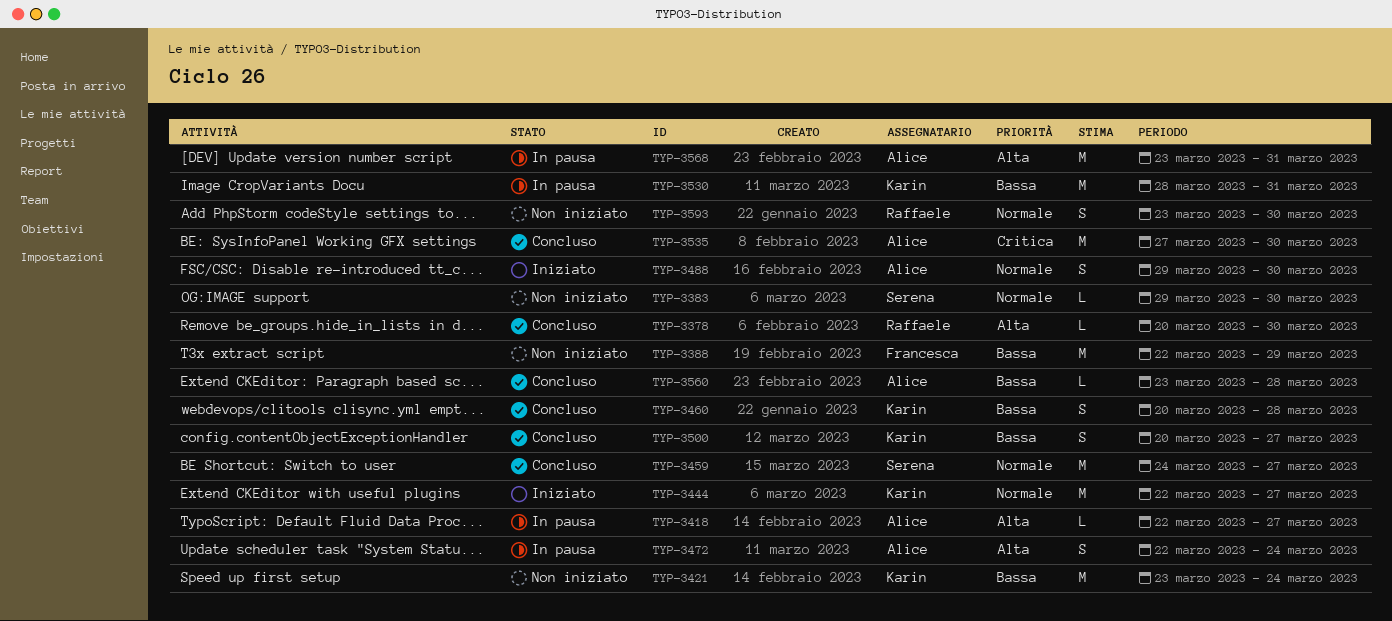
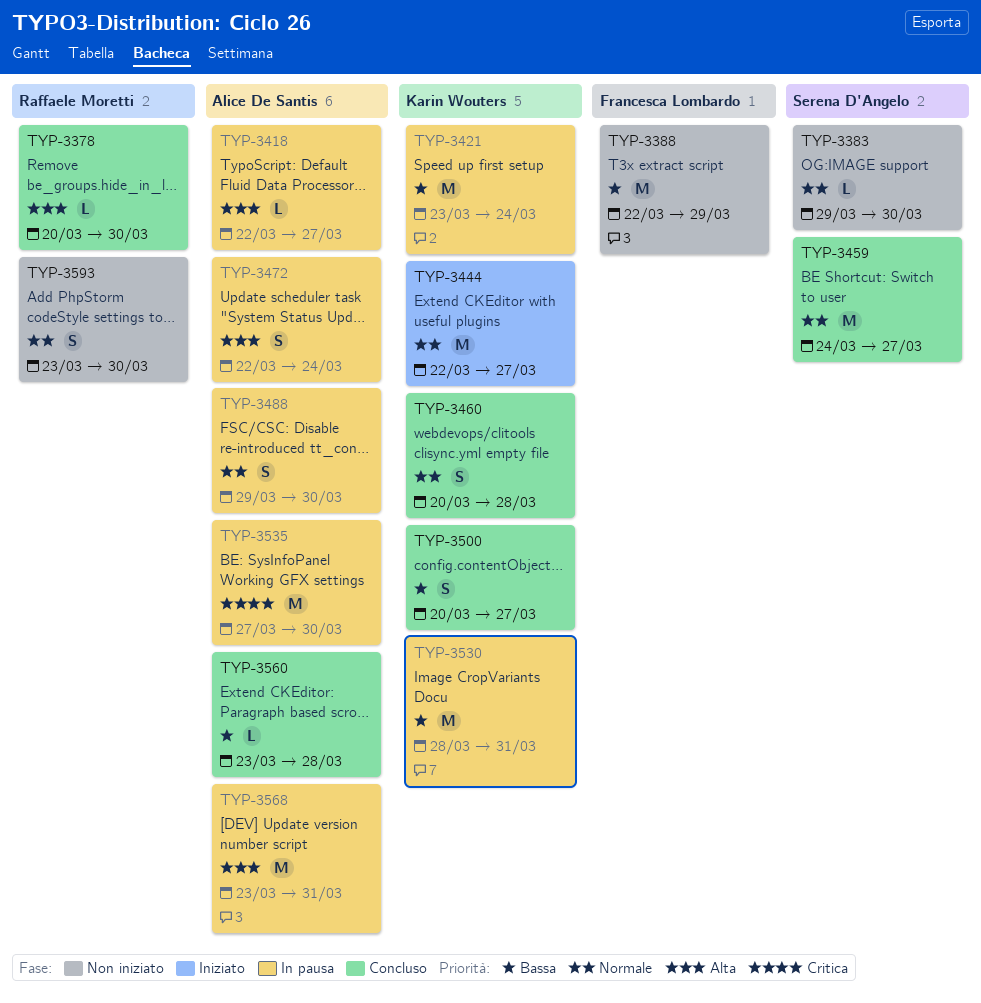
TYP-3421, status: Non iniziato -> In pausa
TYP-3460, priority: Bassa -> Normale
TYP-3488, status: Iniziato -> In pausa
TYP-3535, status: Concluso -> In pausa

